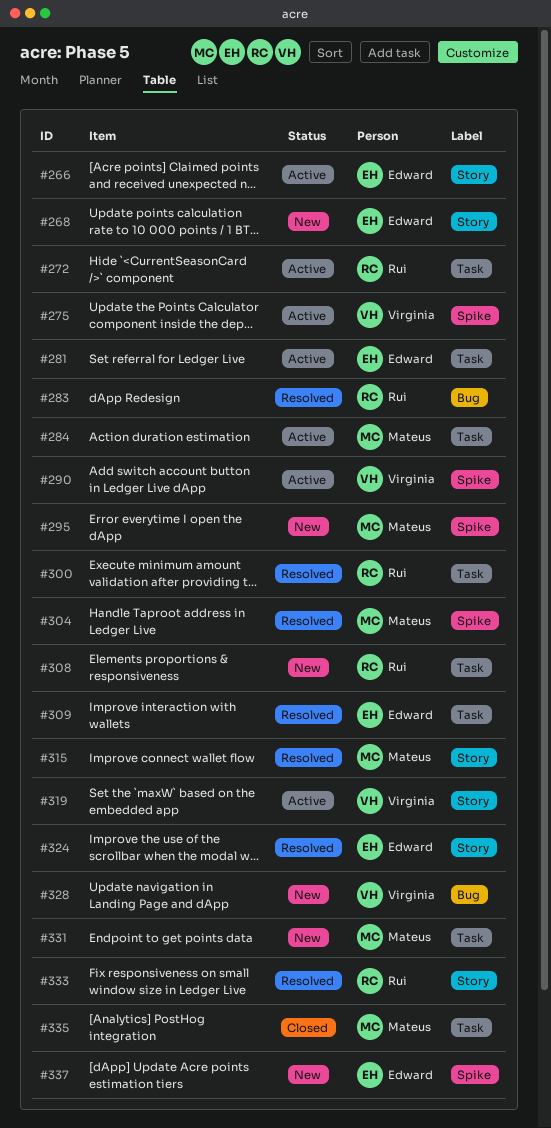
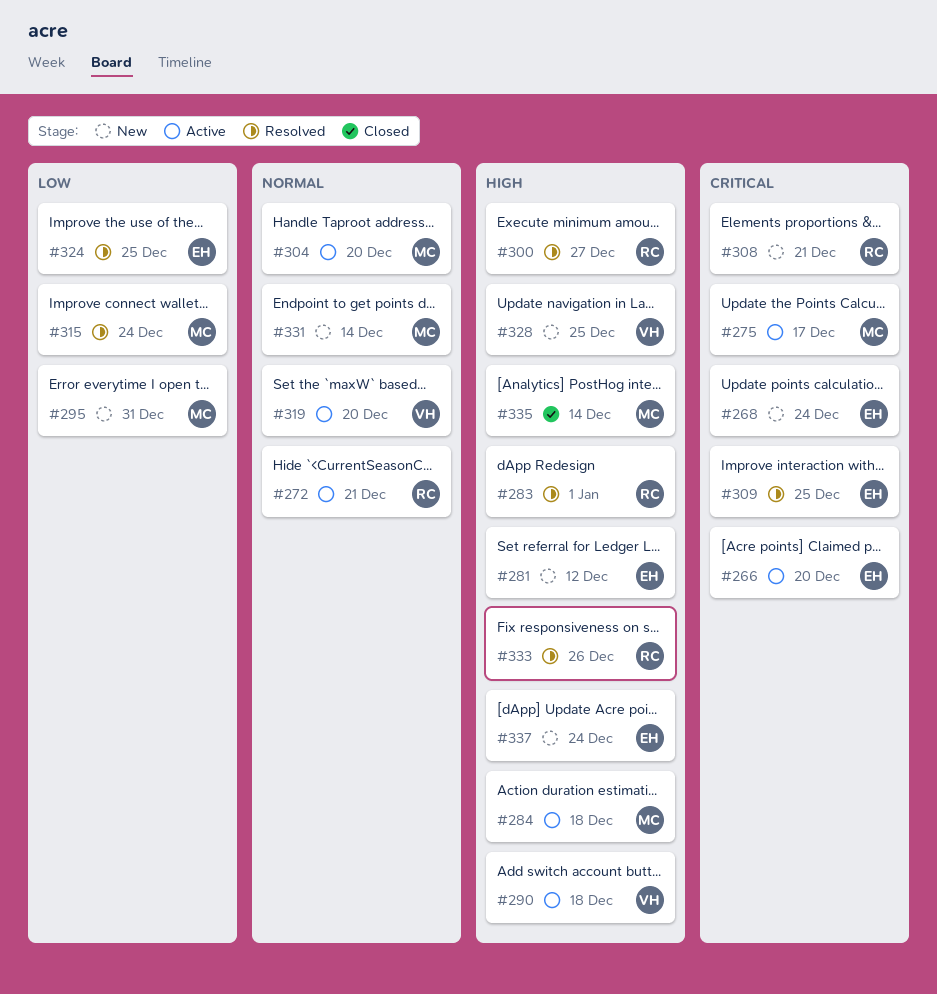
#275, owner: Virginia -> Mateus
#281, status: Active -> New
#304, status: Resolved -> Active

